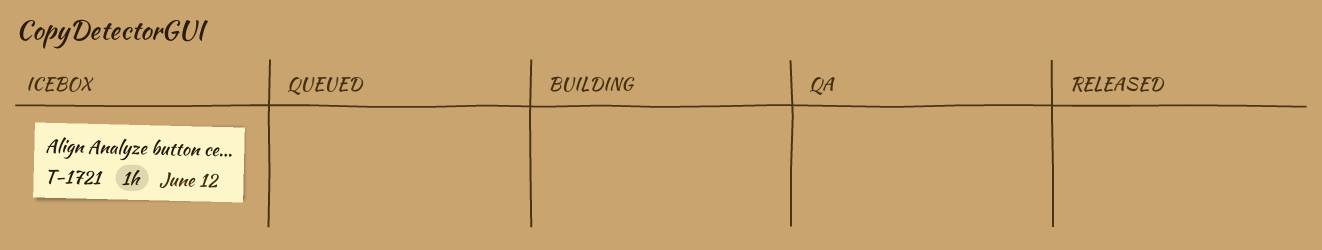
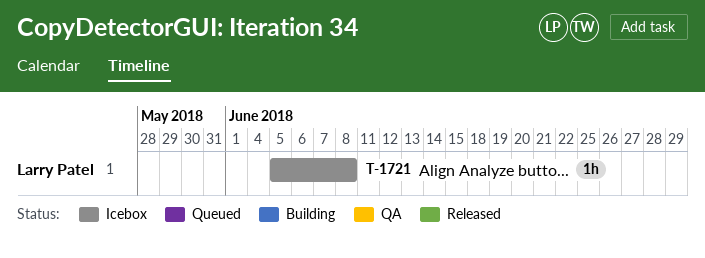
T-1721, due: Jun 12 -> Jun 8

